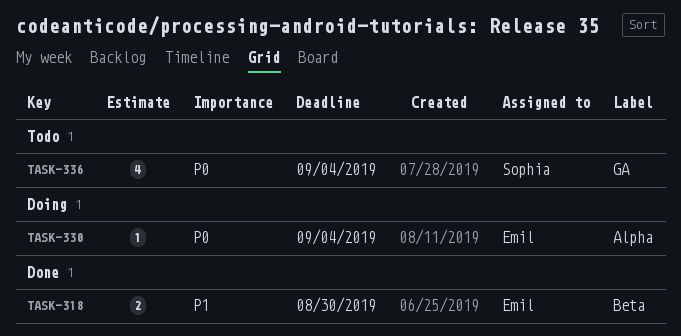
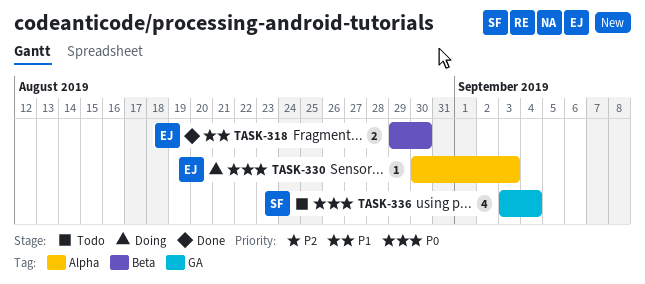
TASK-330, due: Sep 4 -> Sep 3

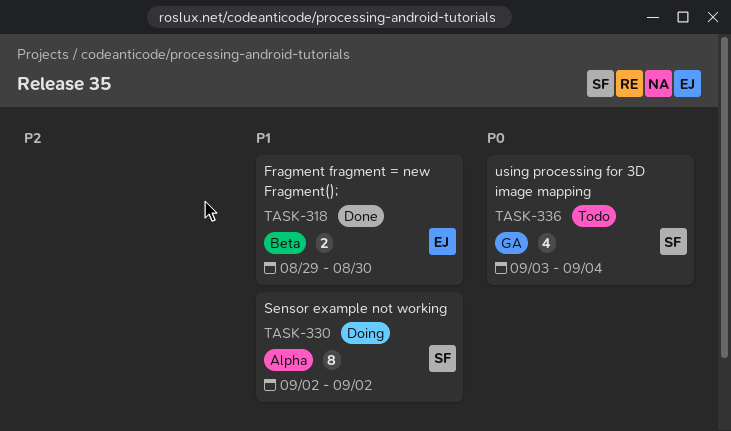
TASK-330, owner: EJ -> SF
TASK-330, priority: P0 -> P1
TASK-330, estimate: 1 -> 8
TASK-330, start: Aug 30 -> Sep 2
TASK-330, due: Sep 3 -> Sep 2

